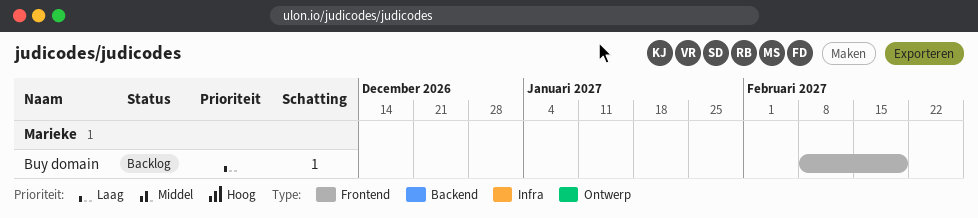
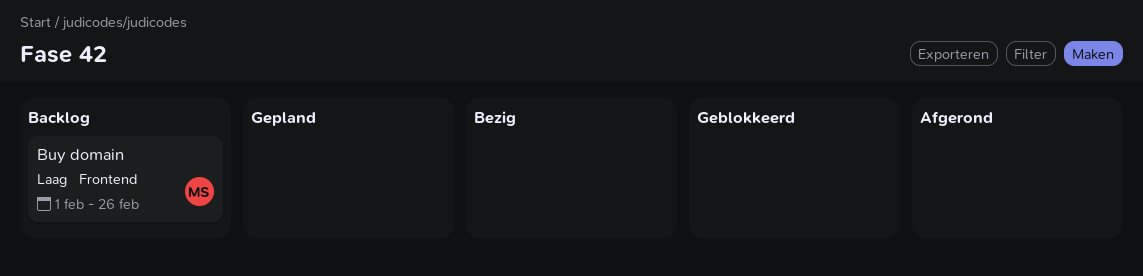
Buy domain, start: Feb 8 -> Feb 1
Buy domain, due: Feb 19 -> Feb 26

